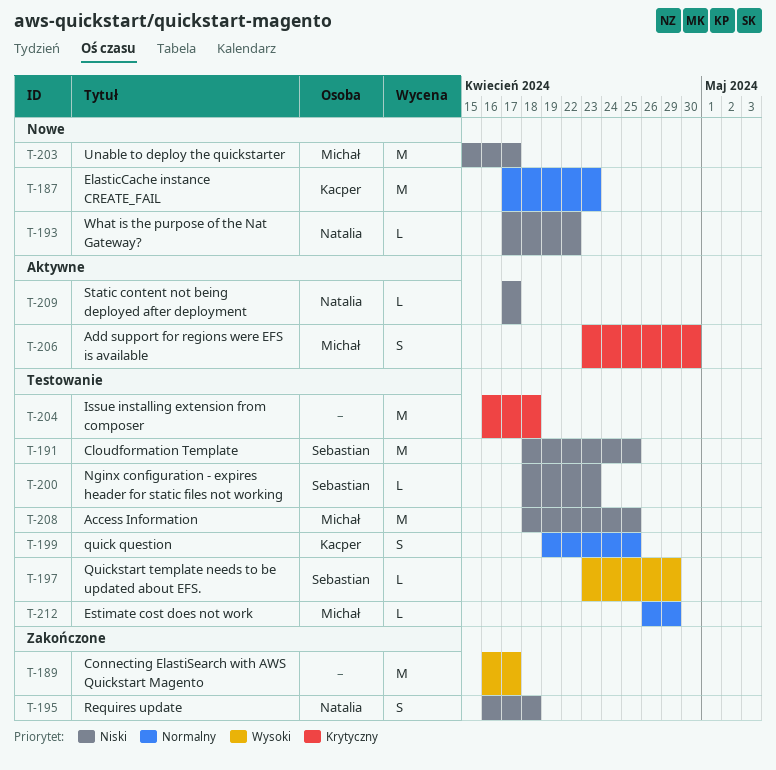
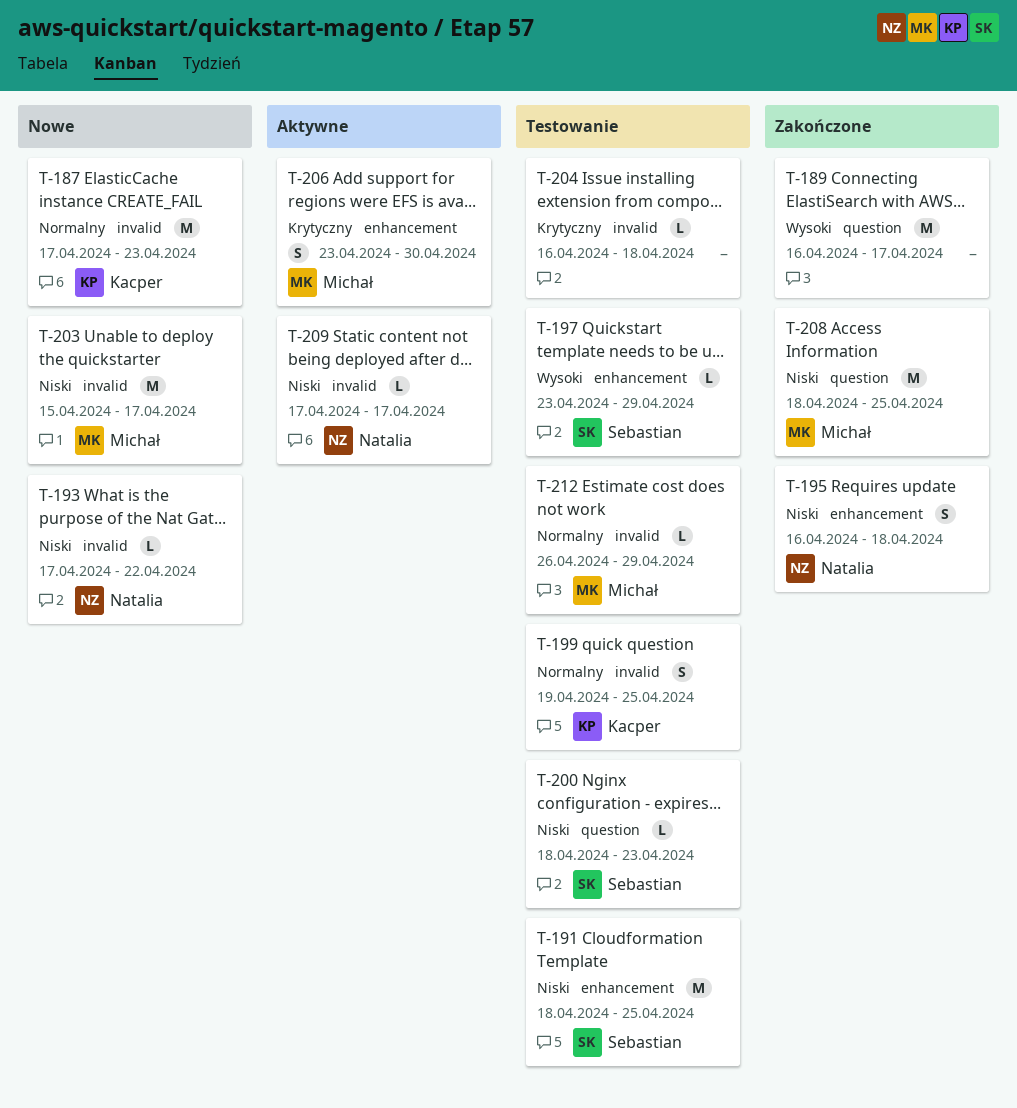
T-204, estimate: M -> L
T-208, status: Testowanie -> Zakończone

